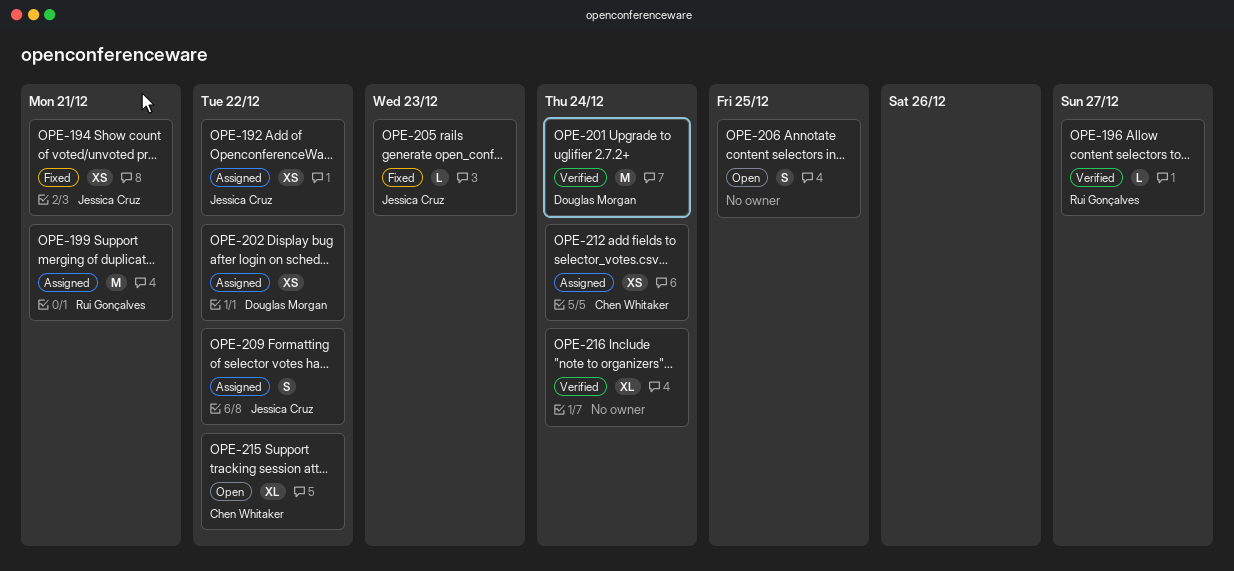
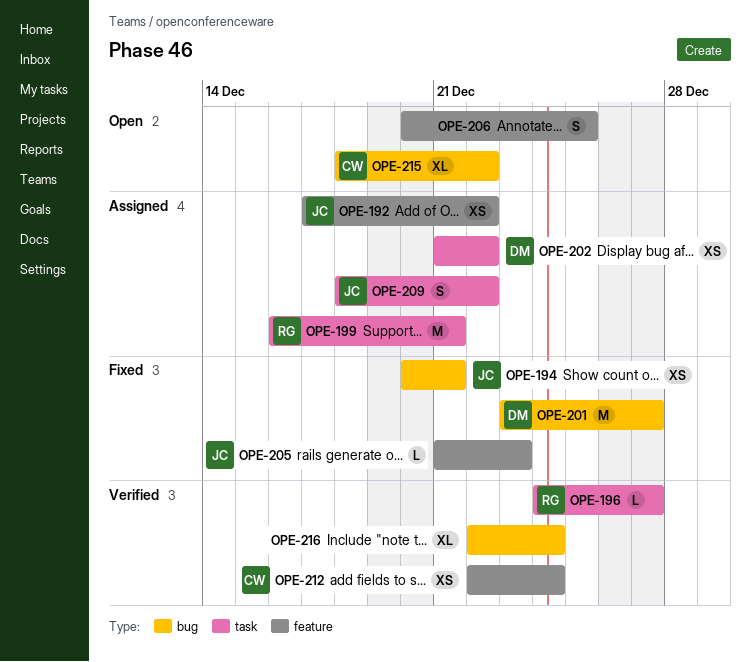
OPE-201, status: Verified -> Fixed
OPE-201, due: Dec 24 -> Dec 27
OPE-212, status: Assigned -> Verified

